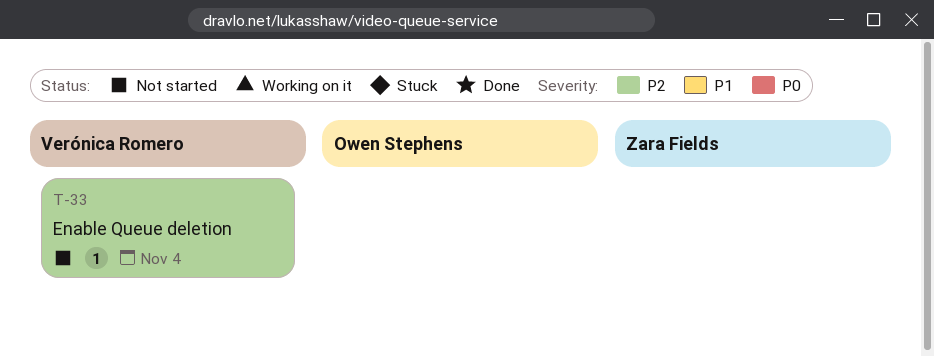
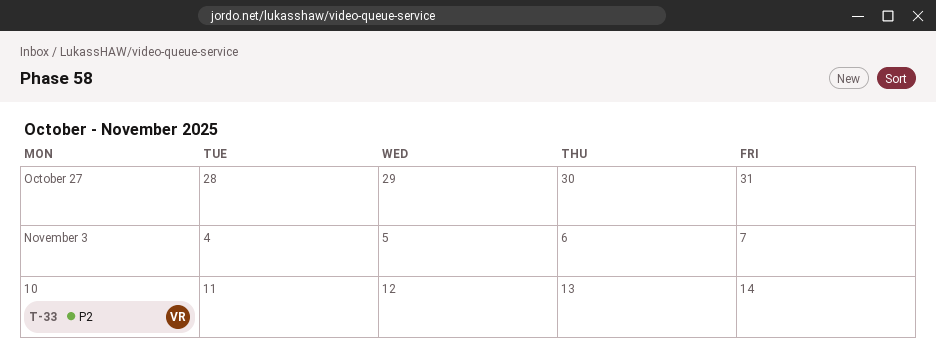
T-33, due: Nov 4 -> Nov 10

